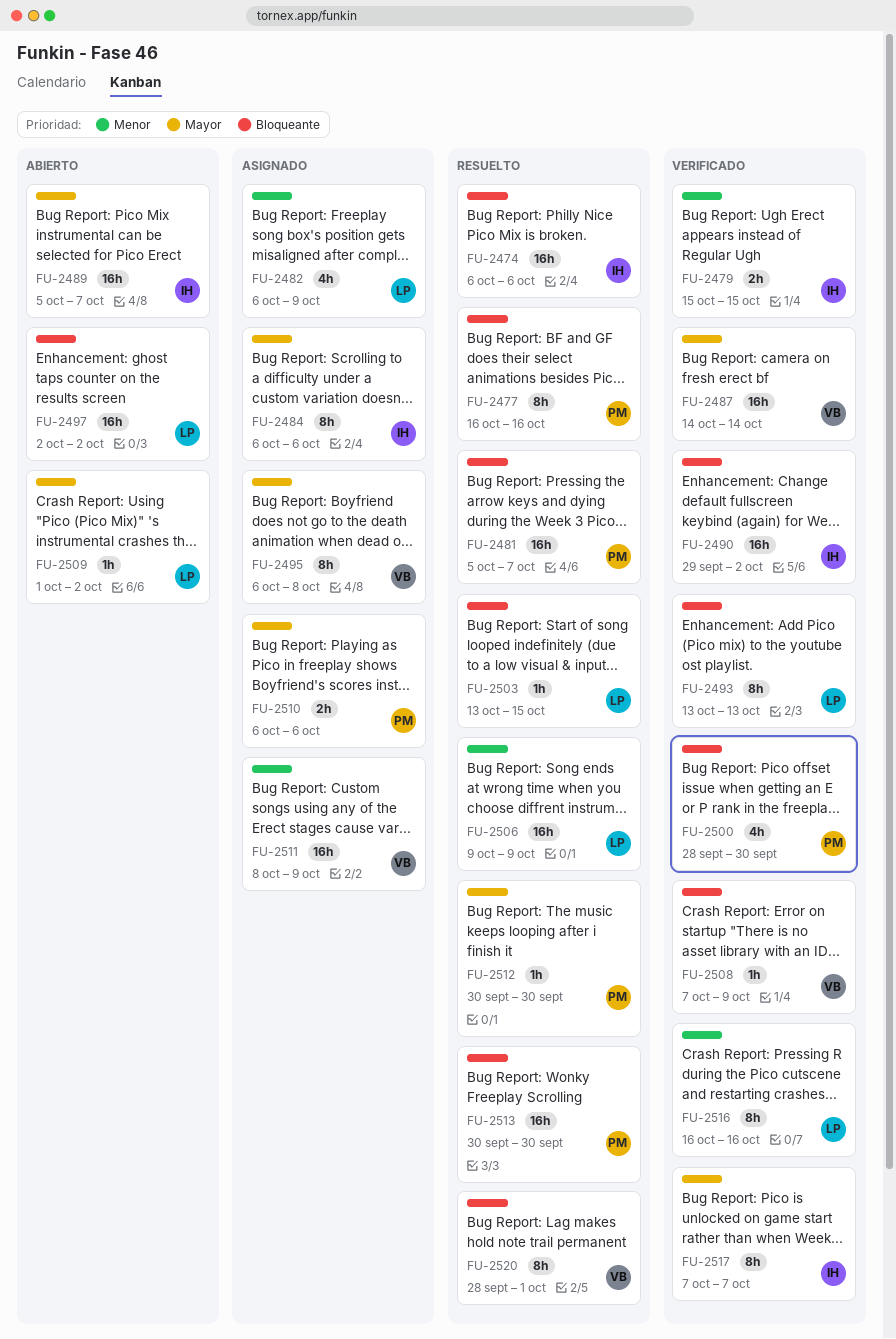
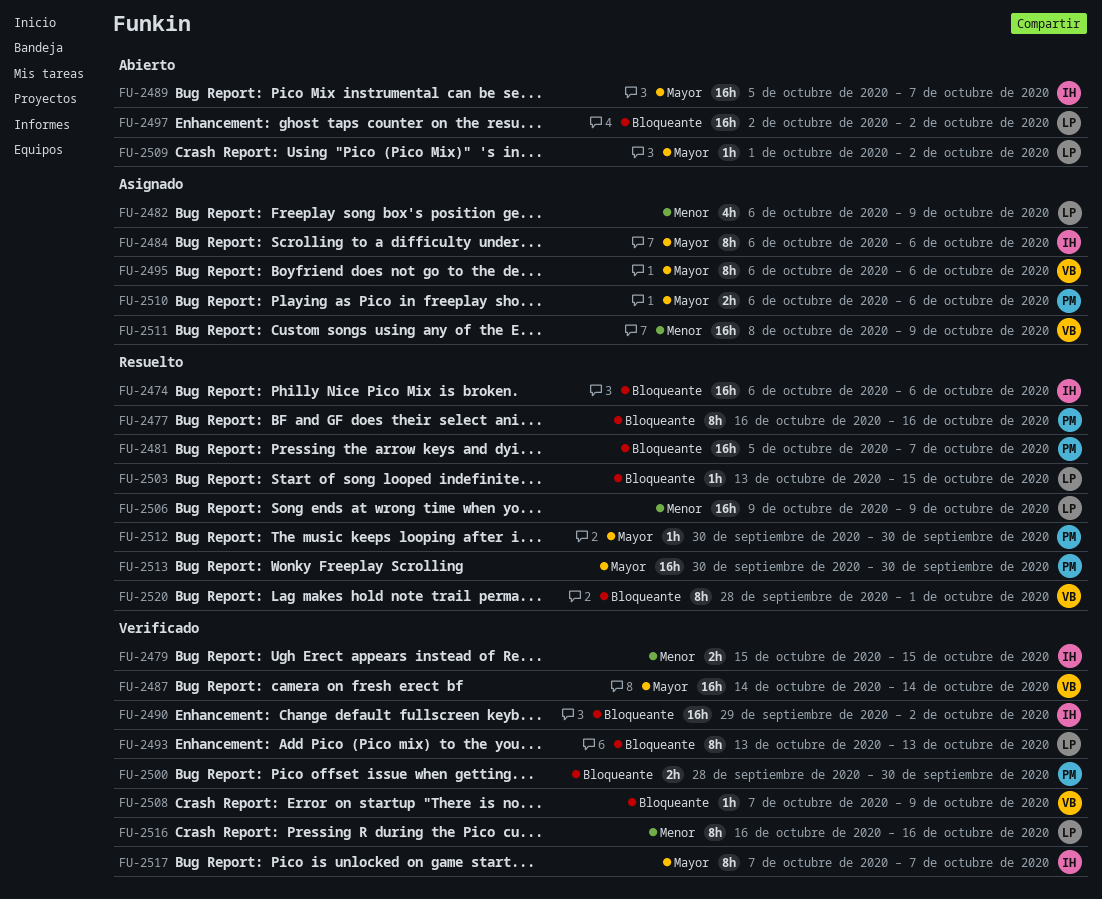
FU-2495, due: Oct 8 -> Oct 6
FU-2500, estimate: 4h -> 2h
FU-2513, priority: Bloqueante -> Mayor

